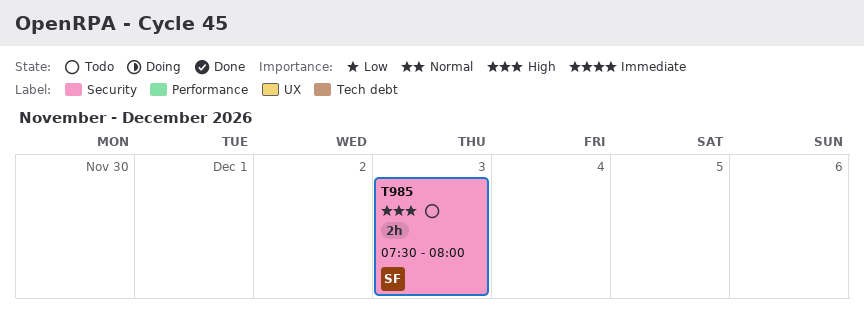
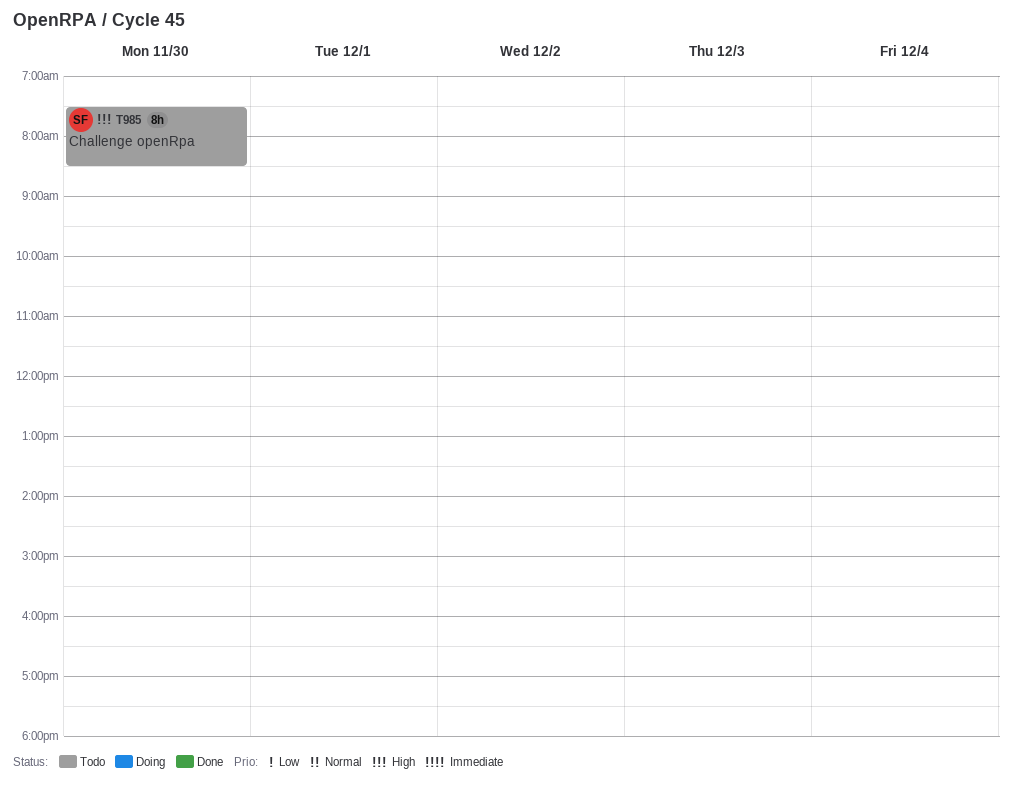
T985, estimate: 2h -> 8h
T985, day: Dec 3 -> Nov 30
T985, ends: 08:00 -> 08:30

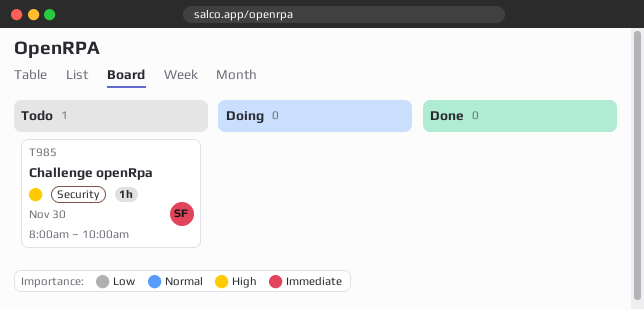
T985, estimate: 8h -> 1h
T985, begins: 07:30 -> 08:00
T985, ends: 08:30 -> 10:00

